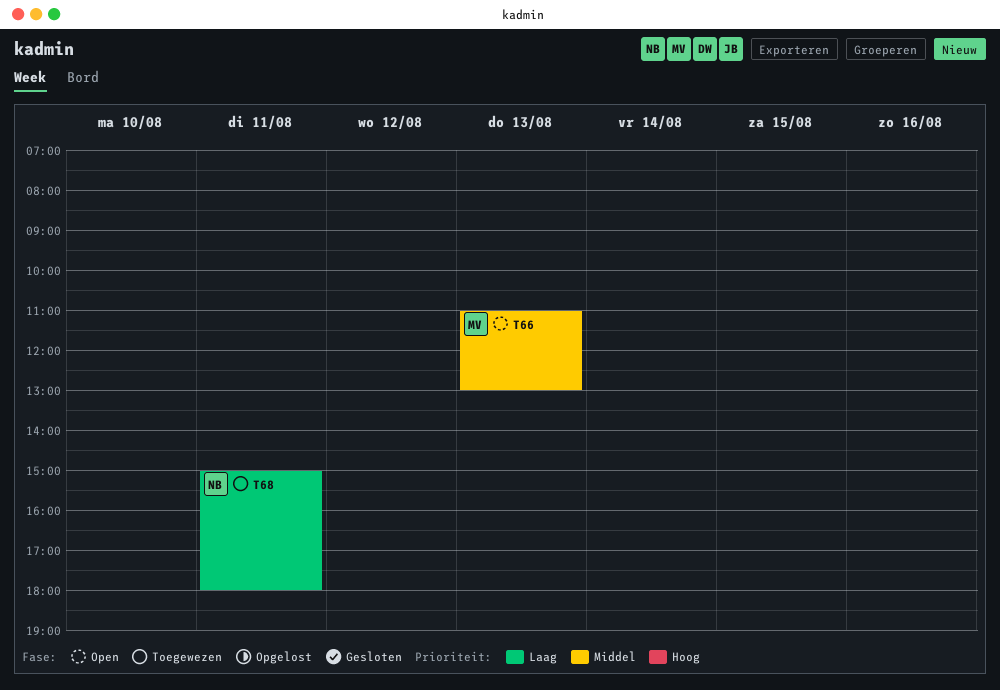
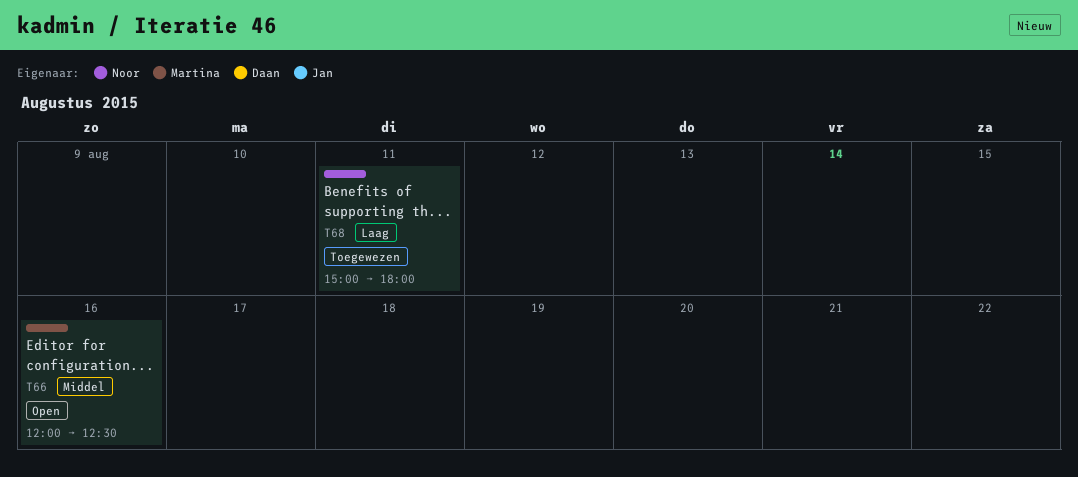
T66, day: Aug 13 -> Aug 16
T66, begins: 11:00 -> 12:00
T66, ends: 13:00 -> 12:30

